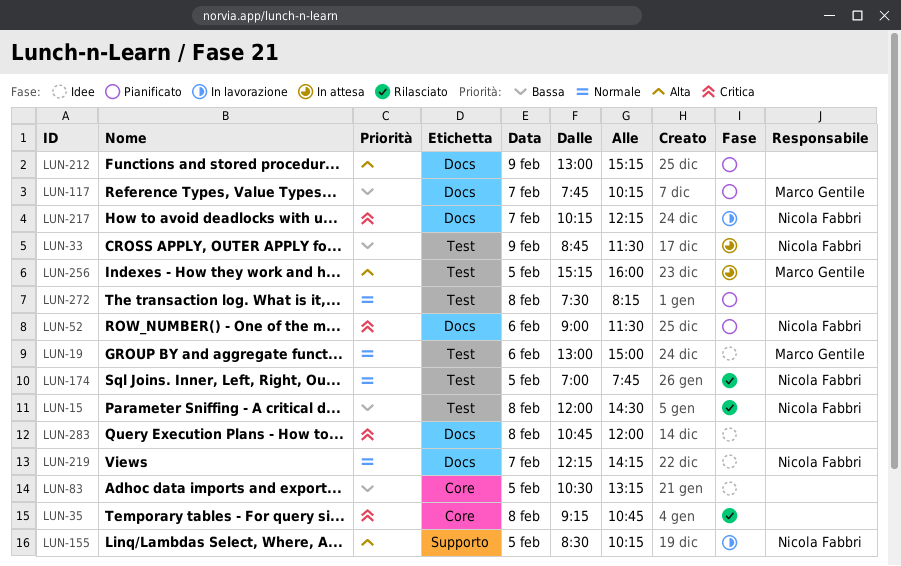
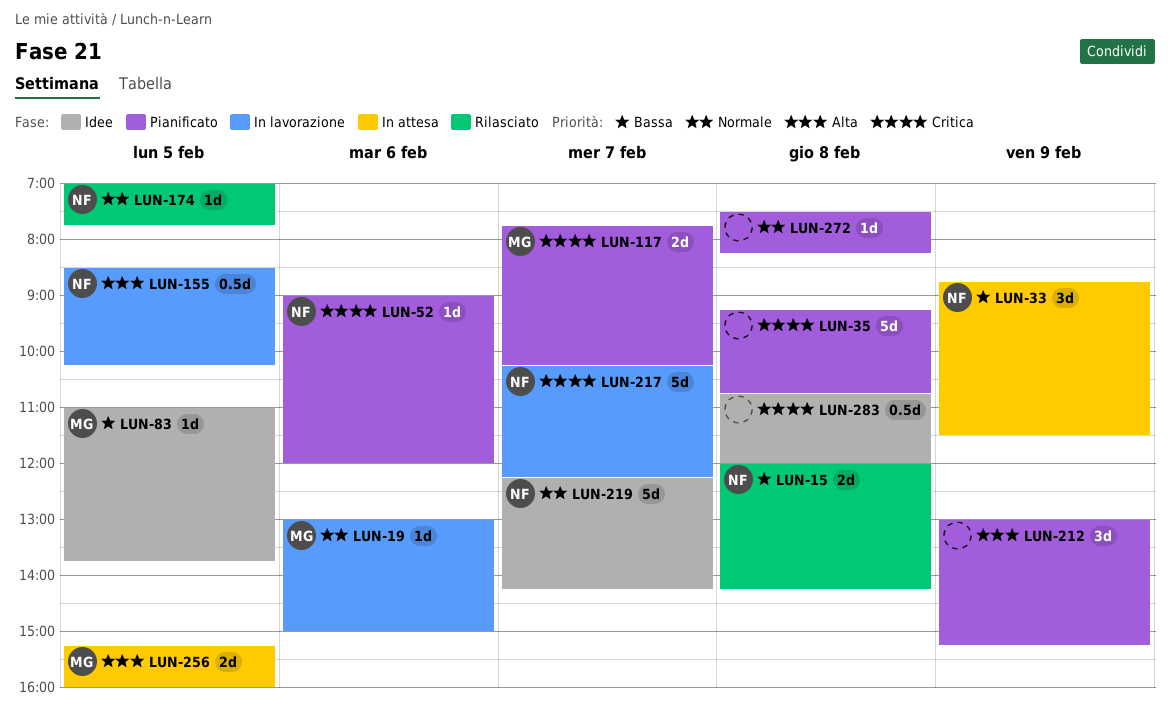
LUN-15, ends: 14:30 -> 14:15
LUN-19, status: Idee -> In lavorazione
LUN-35, status: Rilasciato -> Pianificato
LUN-52, ends: 11:30 -> 12:00
LUN-83, owner: none -> Marco Gentile
LUN-83, begins: 10:30 -> 11:00
LUN-83, ends: 13:15 -> 13:45
LUN-117, priority: Bassa -> Critica

